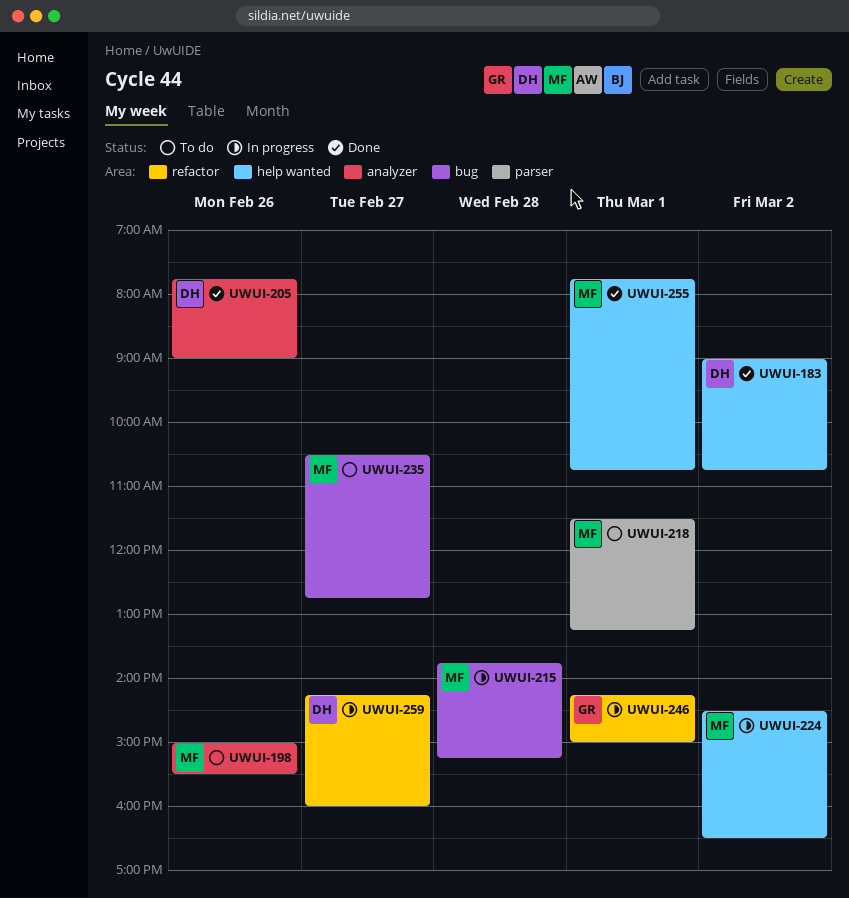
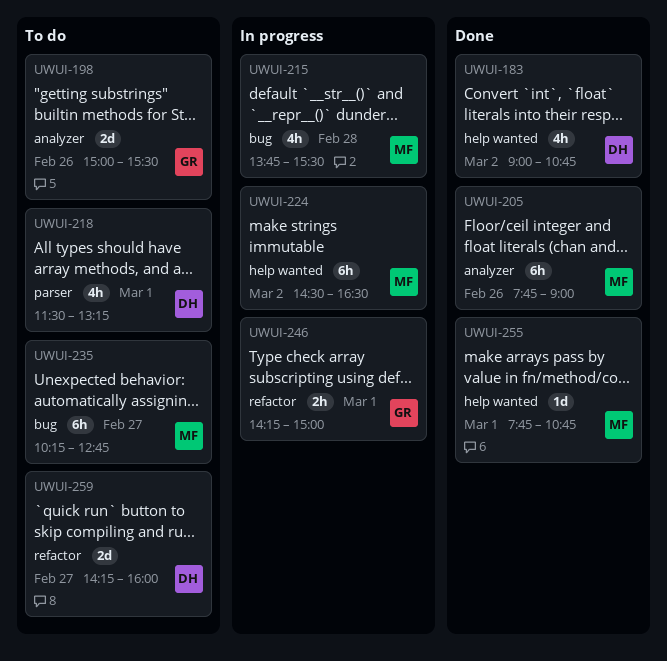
UWUI-198, owner: MF -> GR
UWUI-205, owner: DH -> MF
UWUI-215, ends: 15:15 -> 15:30
UWUI-218, owner: MF -> DH
UWUI-235, begins: 10:30 -> 10:15
UWUI-259, status: In progress -> To do

